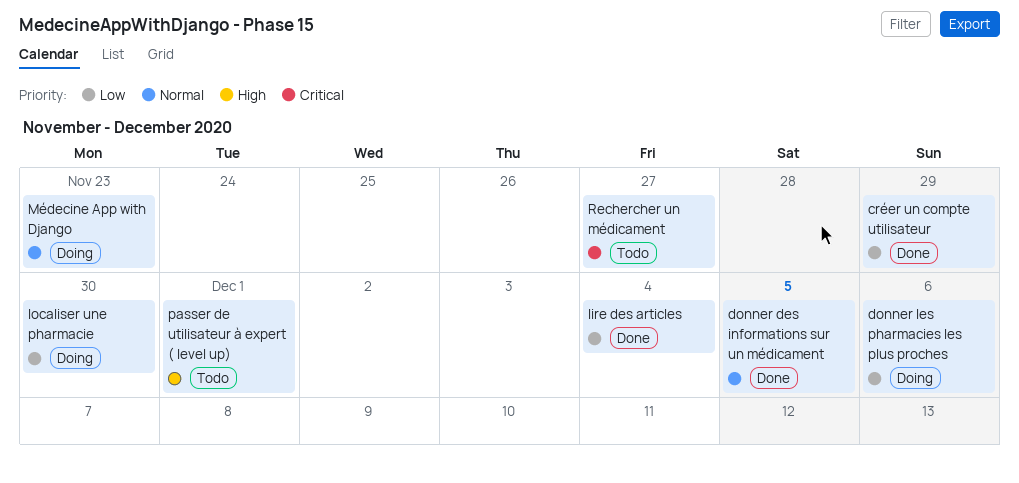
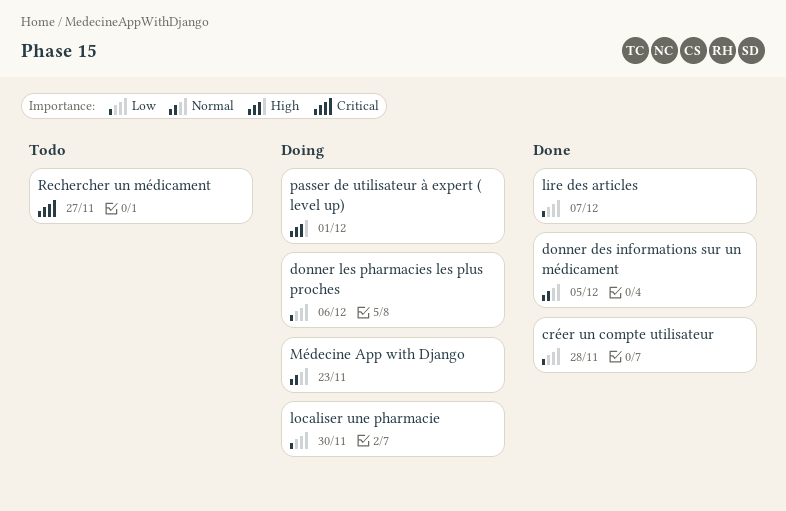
créer un compte utilisateur, due: Nov 29 -> Nov 28
lire des articles, due: Dec 4 -> Dec 7
passer de utilisateur à expert ( level up), status: Todo -> Doing

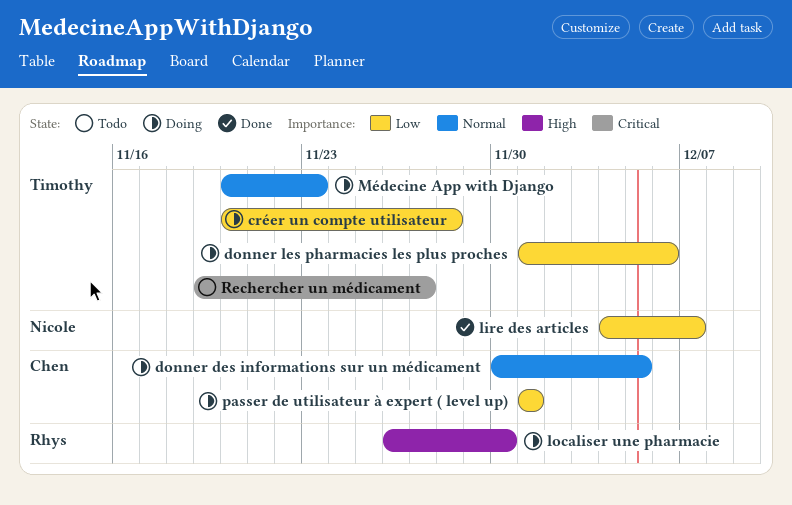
créer un compte utilisateur, status: Done -> Doing
donner des informations sur un médicament, status: Done -> Doing
localiser une pharmacie, priority: Low -> High
passer de utilisateur à expert ( level up), priority: High -> Low

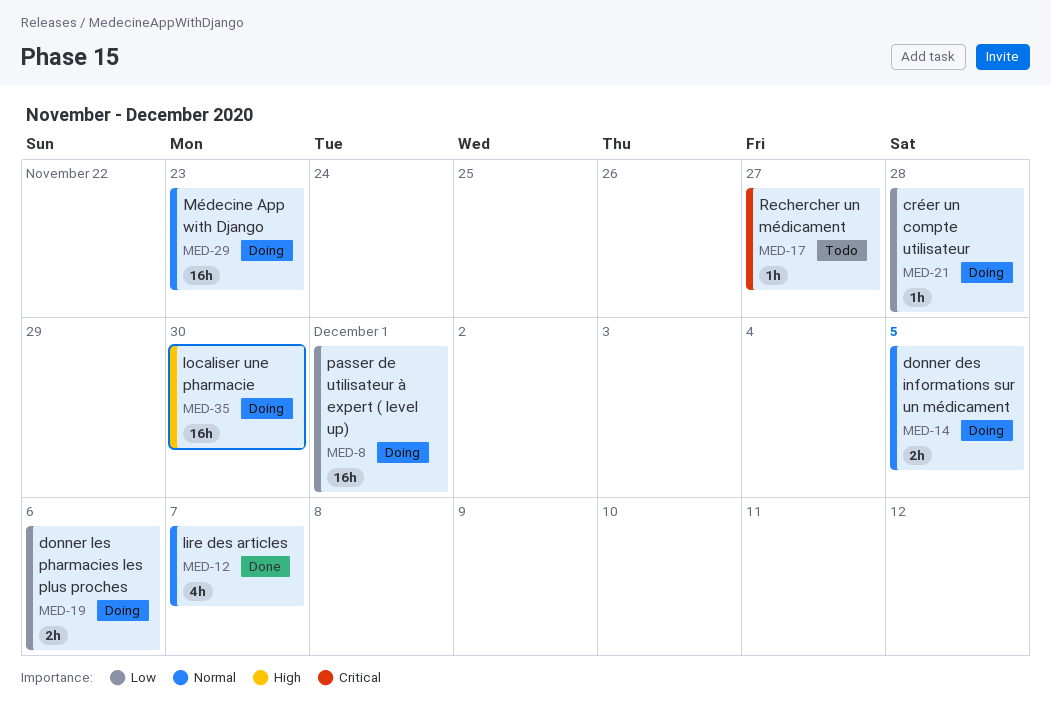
lire des articles, priority: Low -> Normal

